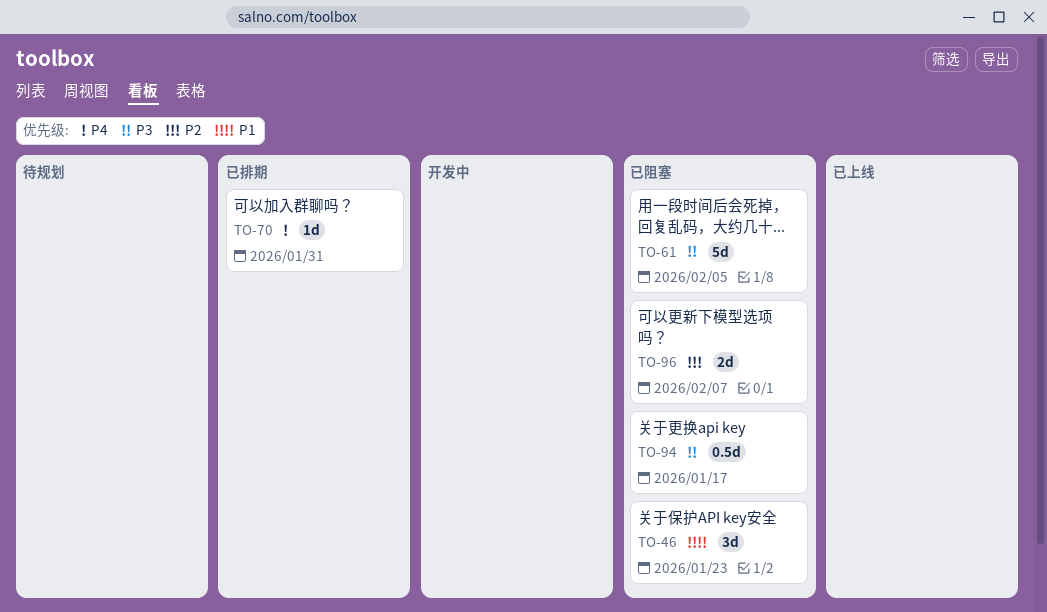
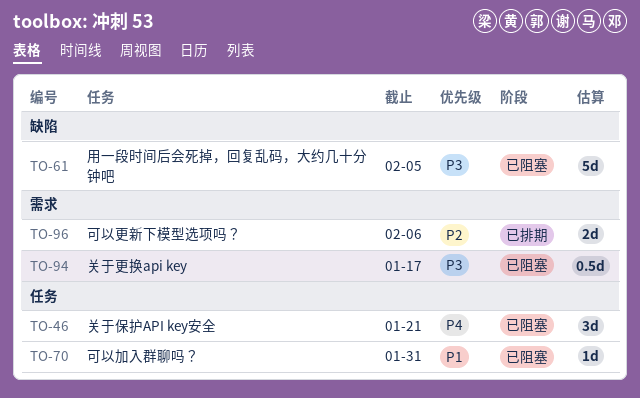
TO-46, priority: P1 -> P4
TO-46, due: Jan 23 -> Jan 21
TO-70, status: 已排期 -> 已阻塞
TO-70, priority: P4 -> P1
TO-96, status: 已阻塞 -> 已排期
TO-96, due: Feb 7 -> Feb 6

